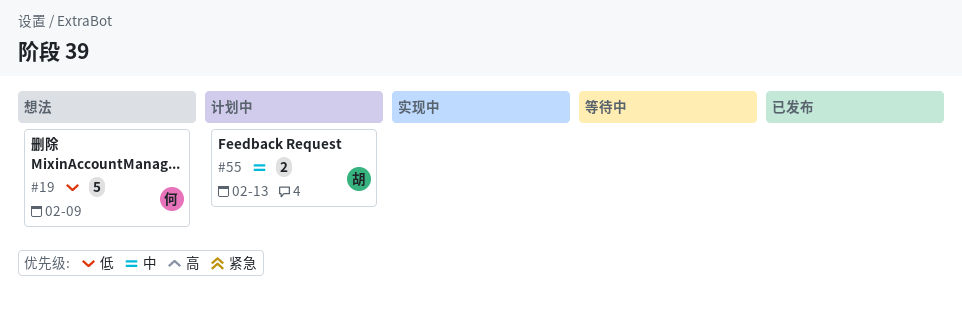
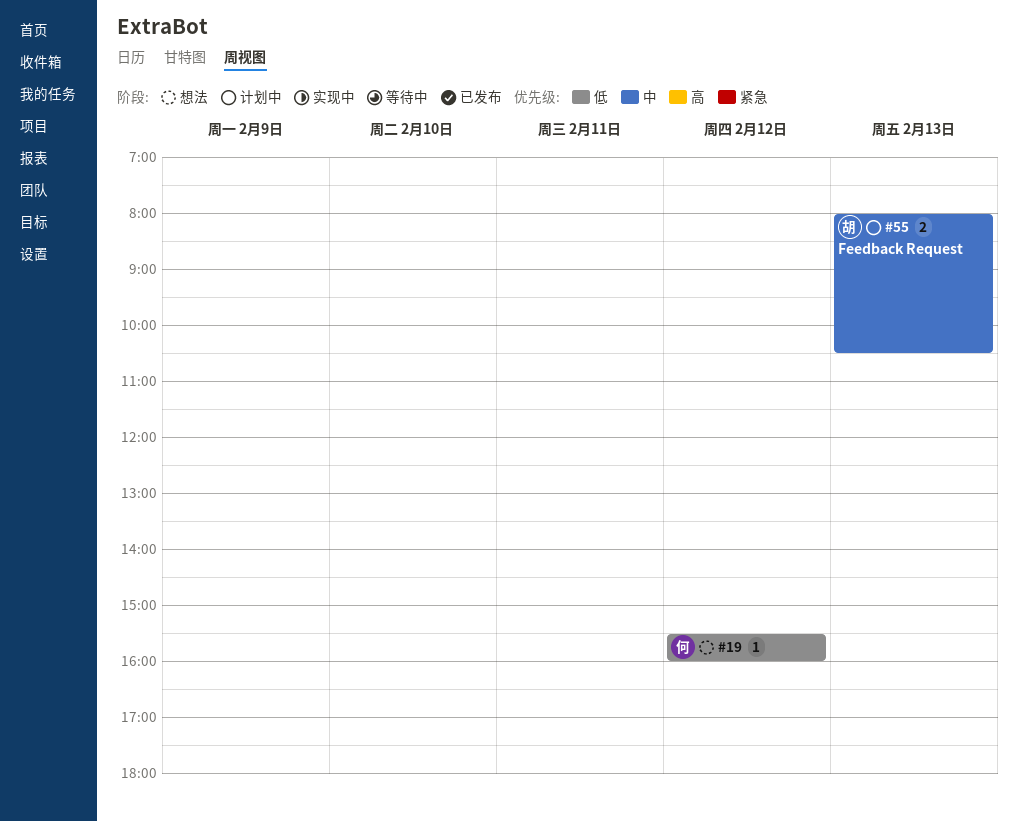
#19, estimate: 5 -> 1
#19, day: Feb 9 -> Feb 12

